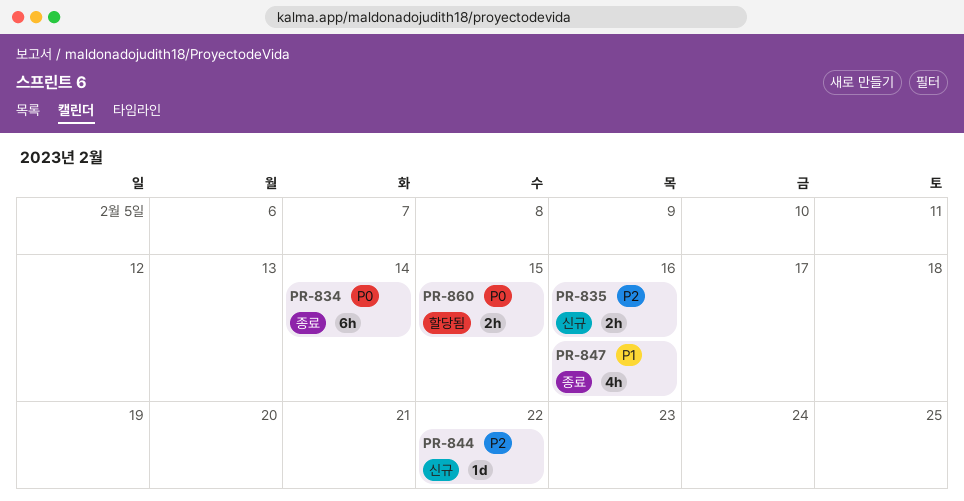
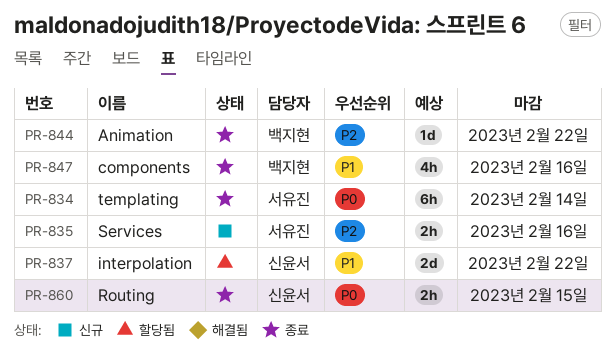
PR-837: none -> present
PR-844, status: 신규 -> 종료
PR-860, status: 할당됨 -> 종료

